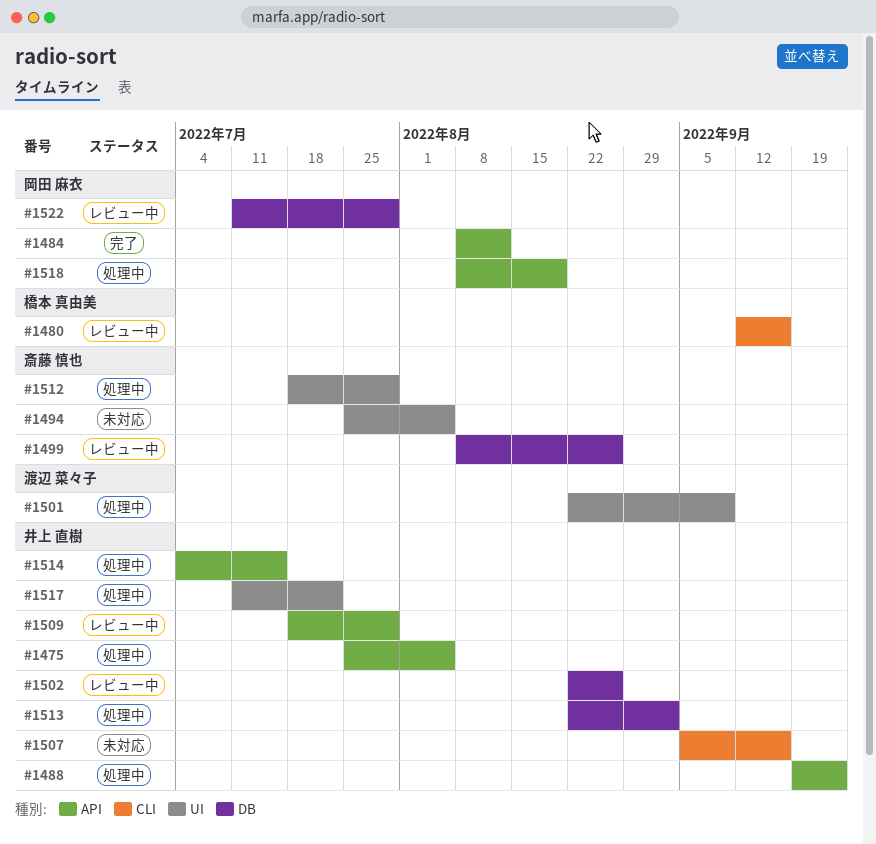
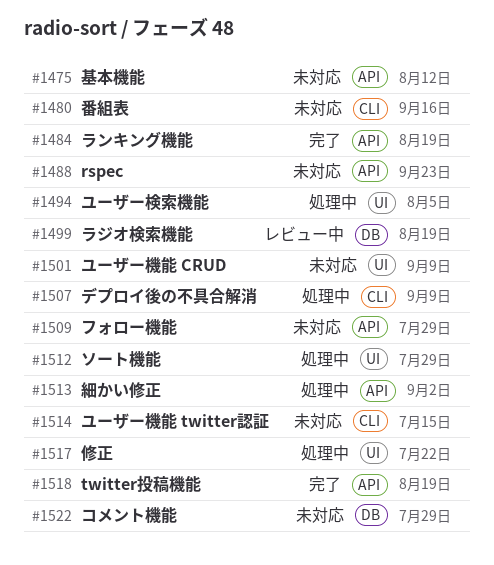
#1475, status: 処理中 -> 未対応
#1475, due: Aug 5 -> Aug 12
#1480, status: レビュー中 -> 未対応
#1484, due: Aug 12 -> Aug 19
#1488, status: 処理中 -> 未対応
#1494, status: 未対応 -> 処理中
#1499, due: Aug 26 -> Aug 19
#1501, status: 処理中 -> 未対応
#1502: present -> none
#1507, status: 未対応 -> 処理中
#1507, due: Sep 16 -> Sep 9
#1509, status: レビュー中 -> 未対応
#1513, label: DB -> API
#1514, status: 処理中 -> 未対応
#1514, label: API -> CLI
#1518, status: 処理中 -> 完了
#1522, status: レビュー中 -> 未対応

